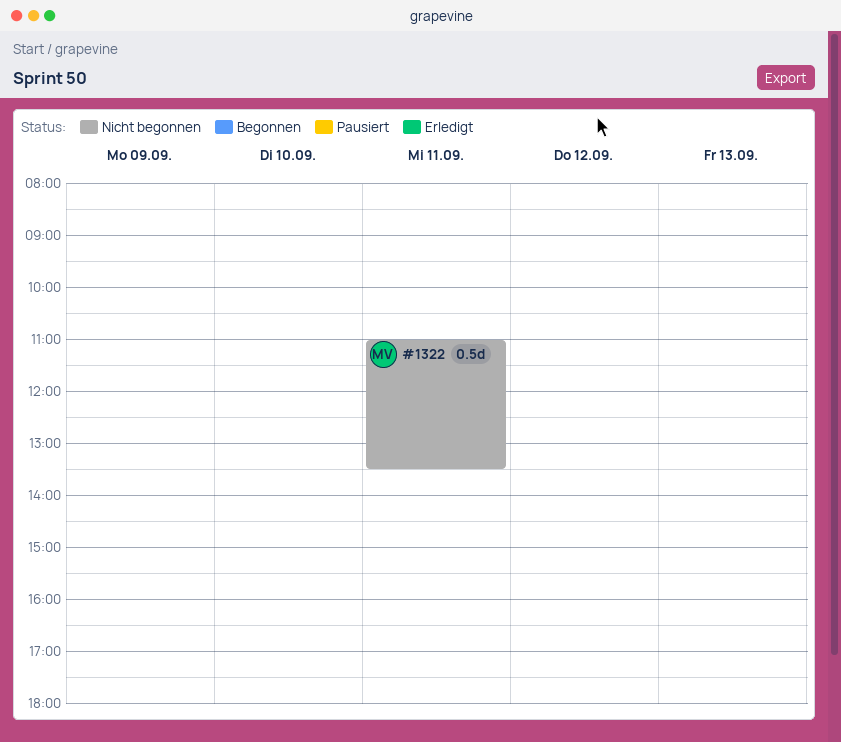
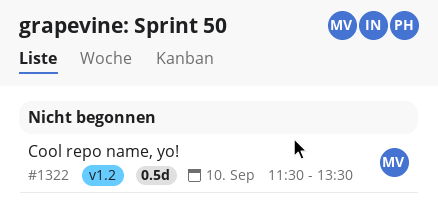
#1322, day: Sep 11 -> Sep 10
#1322, begins: 11:00 -> 11:30

